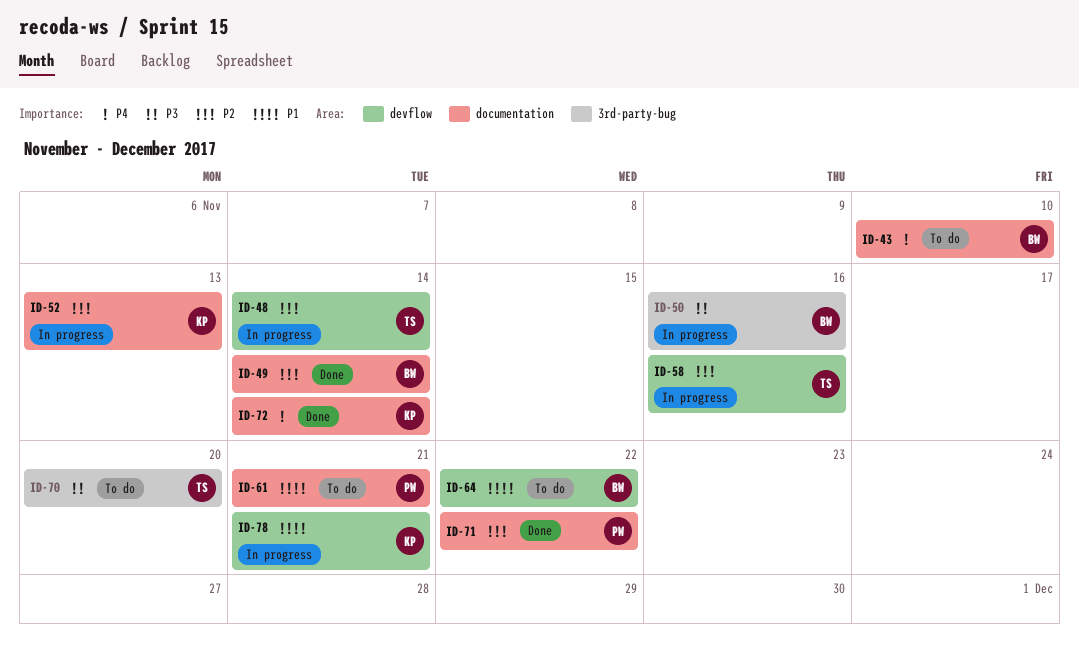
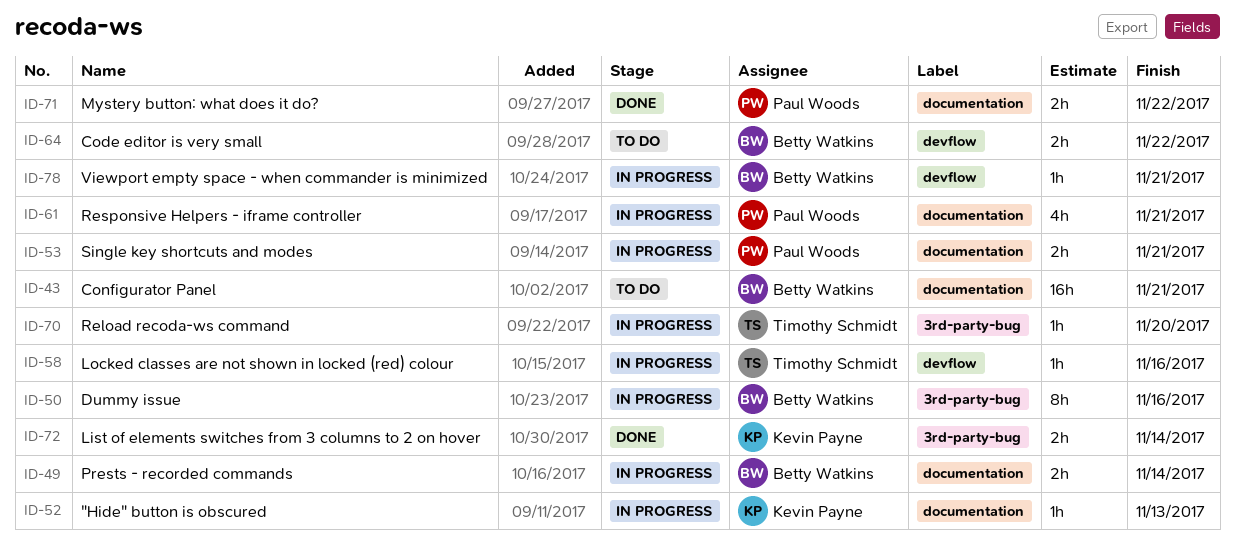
ID-43, due: Nov 10 -> Nov 21
ID-48: present -> none
ID-49, status: Done -> In progress
ID-53: none -> present
ID-61, status: To do -> In progress
ID-70, status: To do -> In progress
ID-72, label: documentation -> 3rd-party-bug
ID-78, owner: Kevin Payne -> Betty Watkins

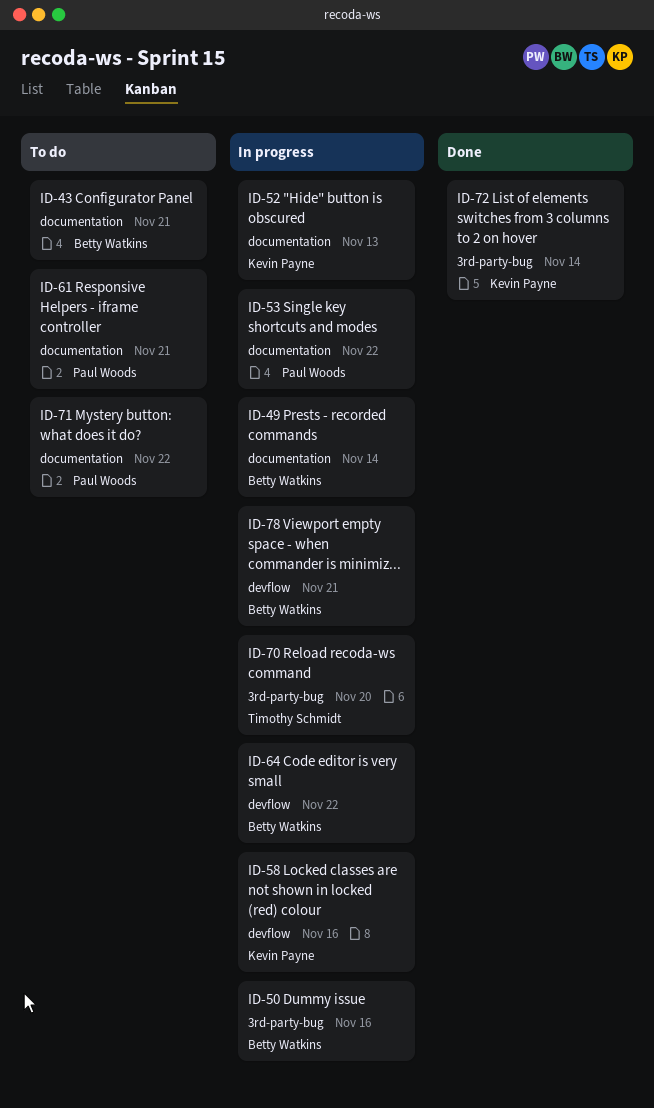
ID-53, due: Nov 21 -> Nov 22
ID-58, owner: Timothy Schmidt -> Kevin Payne
ID-61, status: In progress -> To do
ID-64, status: To do -> In progress
ID-71, status: Done -> To do

